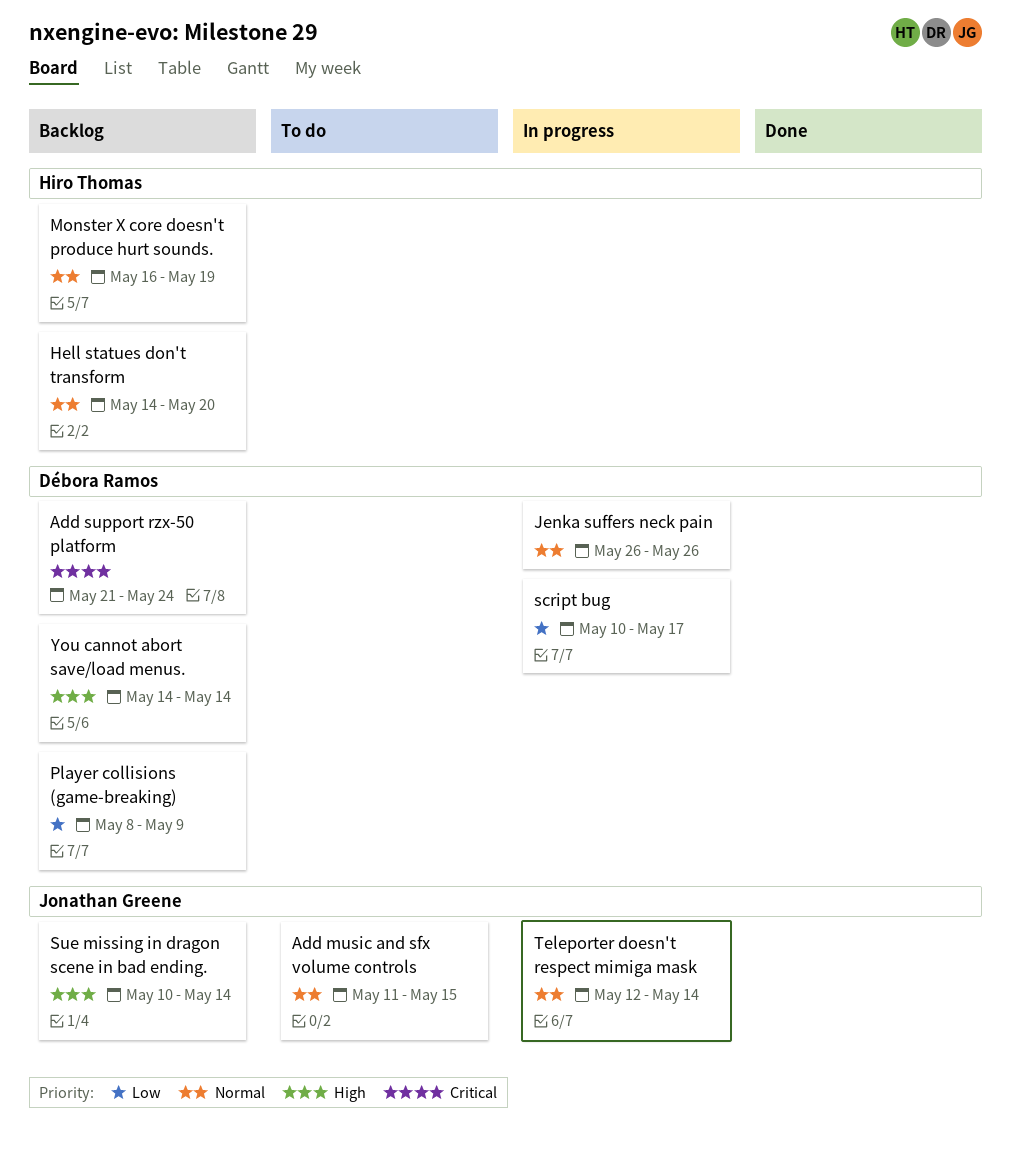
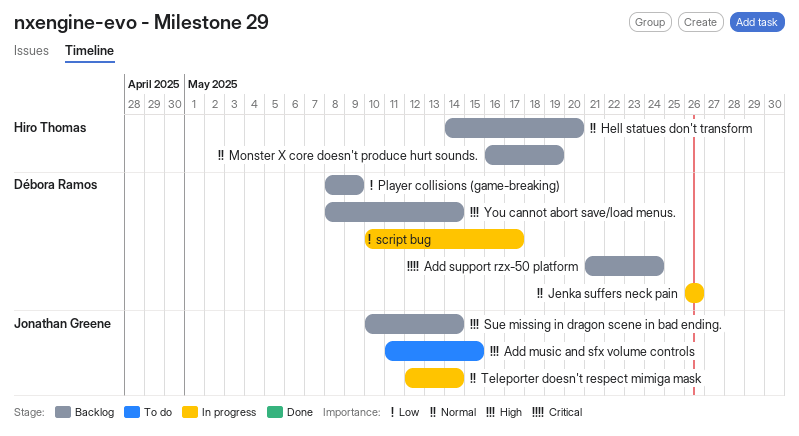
Add music and sfx volume controls, priority: Normal -> High
You cannot abort save/load menus., start: May 14 -> May 8

